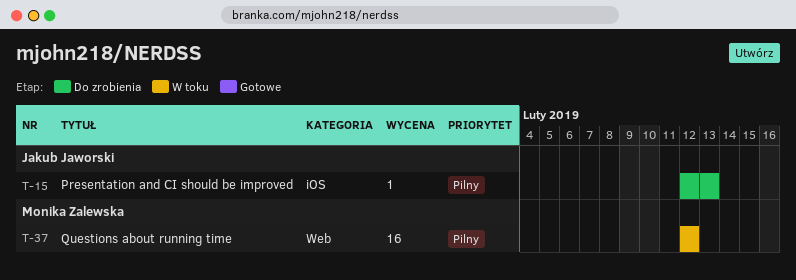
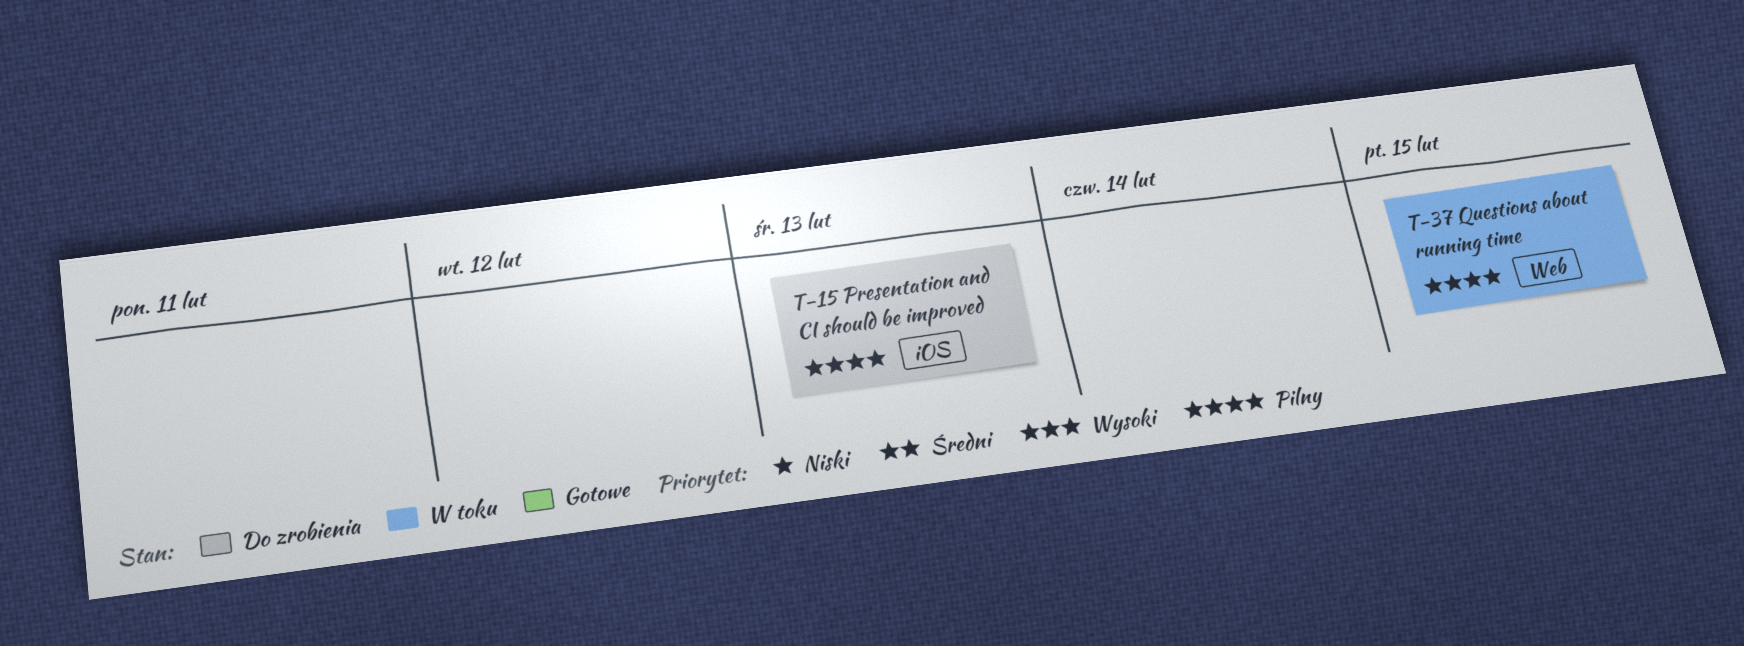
T-37, due: Feb 12 -> Feb 15

